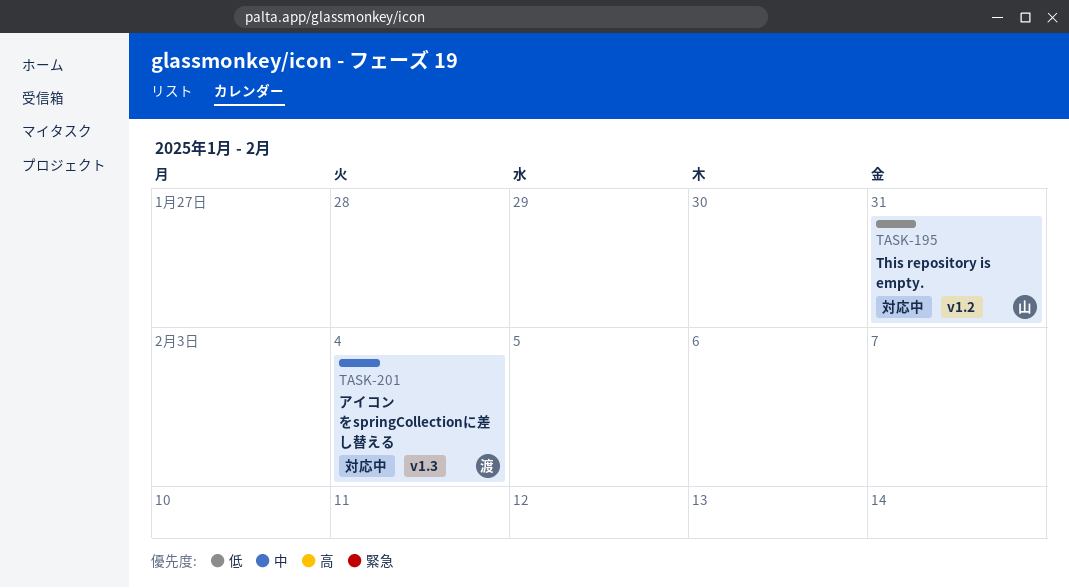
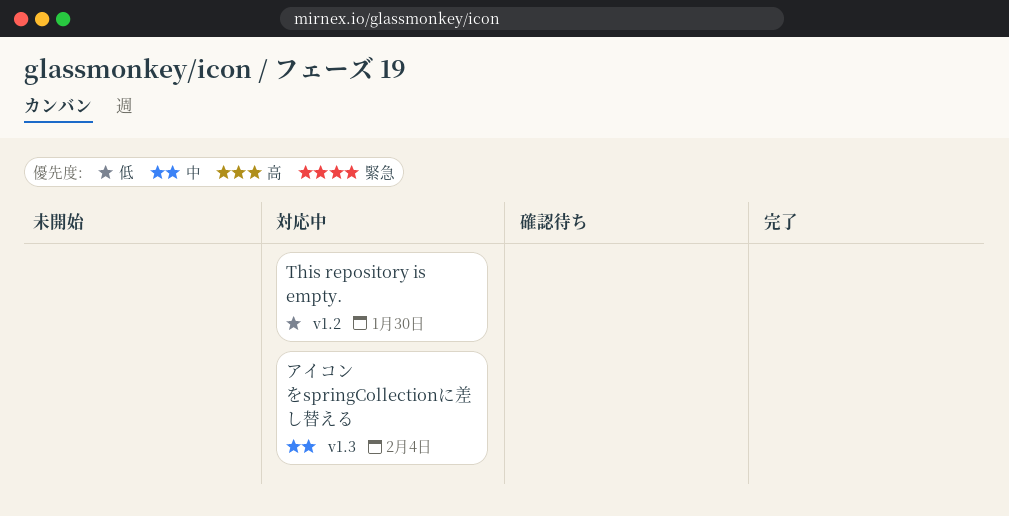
This repository is empty., due: Jan 31 -> Jan 30

